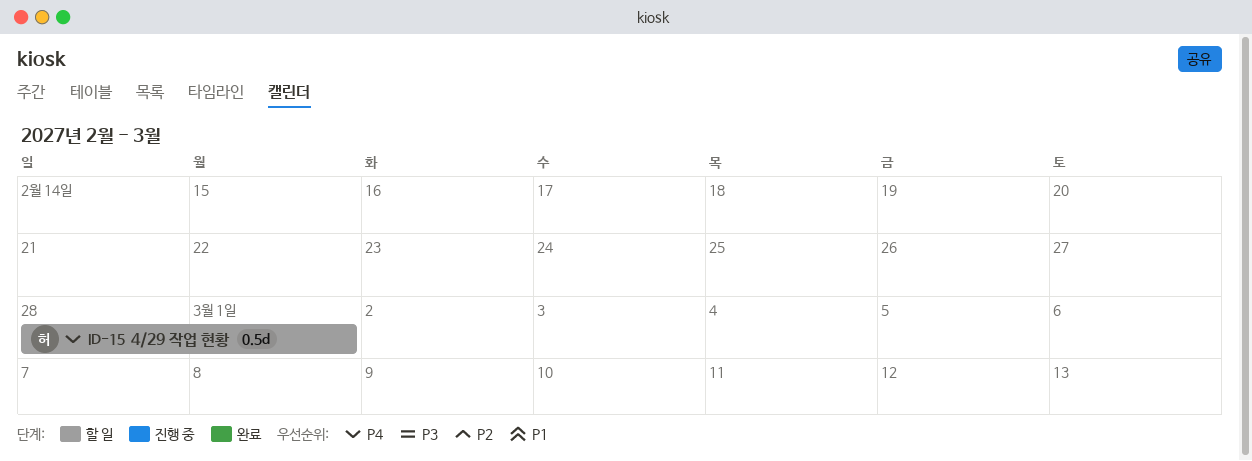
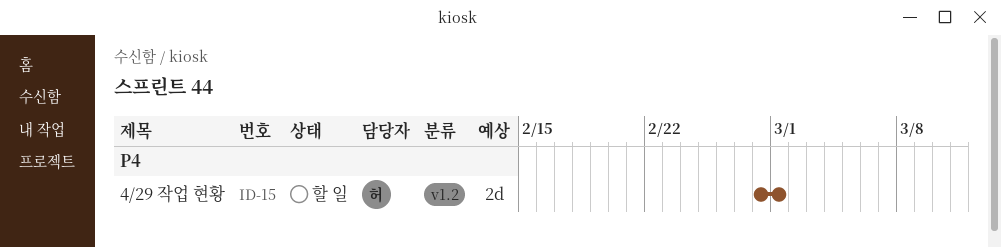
ID-15, estimate: 0.5d -> 2d

